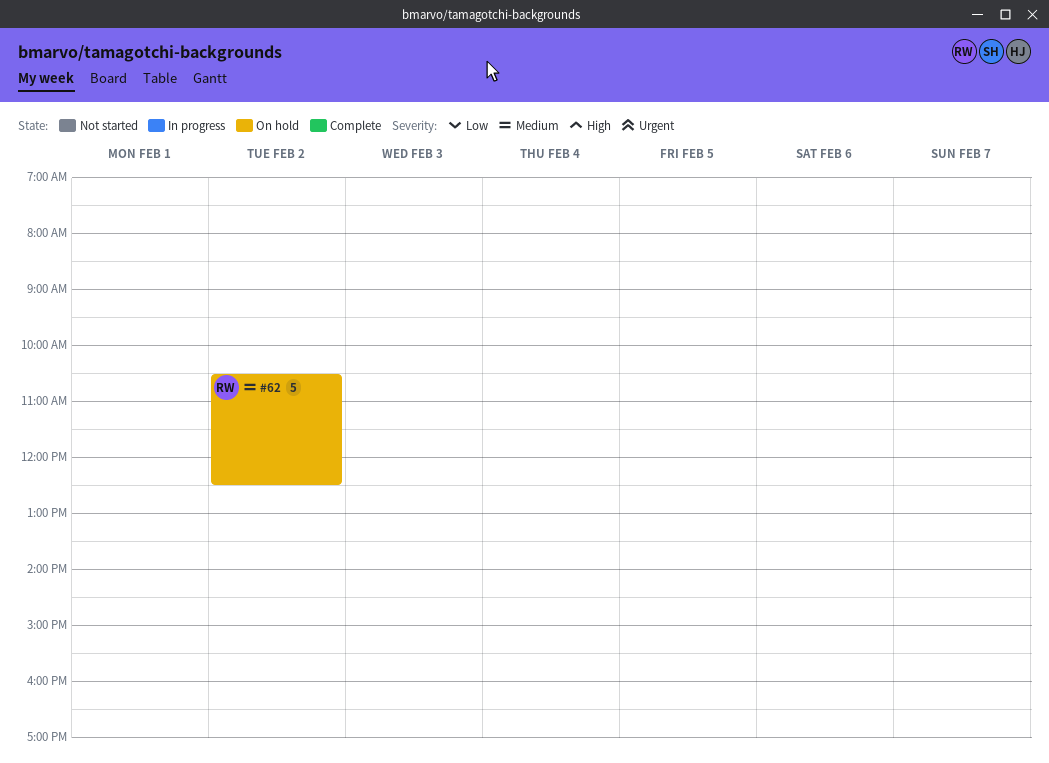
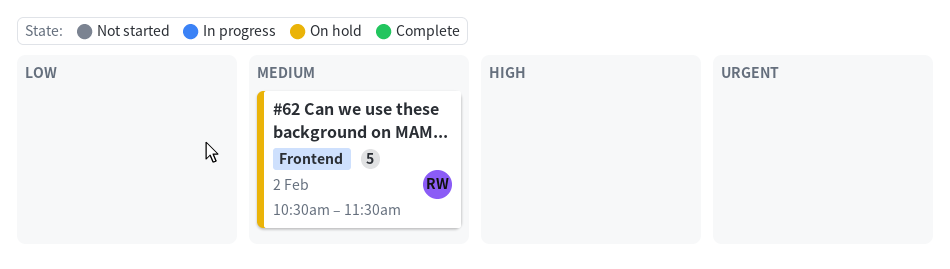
#62, ends: 12:30 -> 11:30

